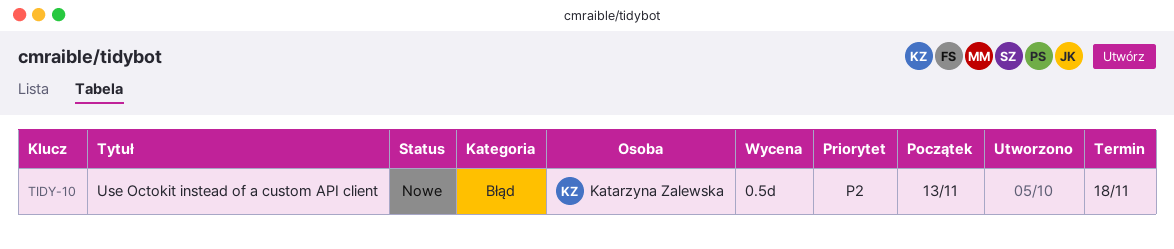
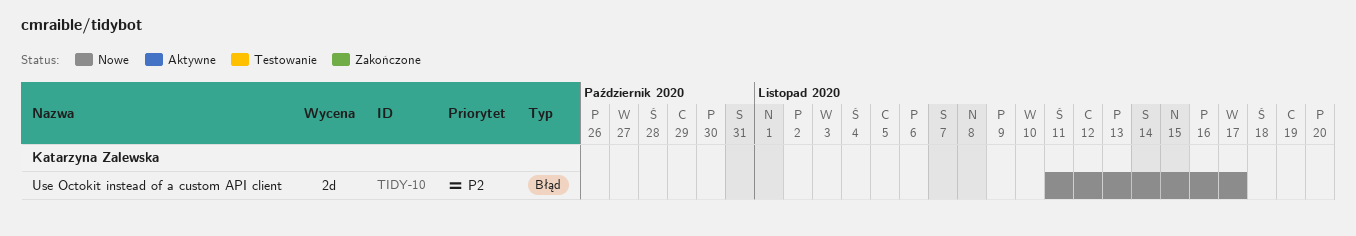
TIDY-10, estimate: 0.5d -> 2d
TIDY-10, start: Nov 13 -> Nov 11
TIDY-10, due: Nov 18 -> Nov 17

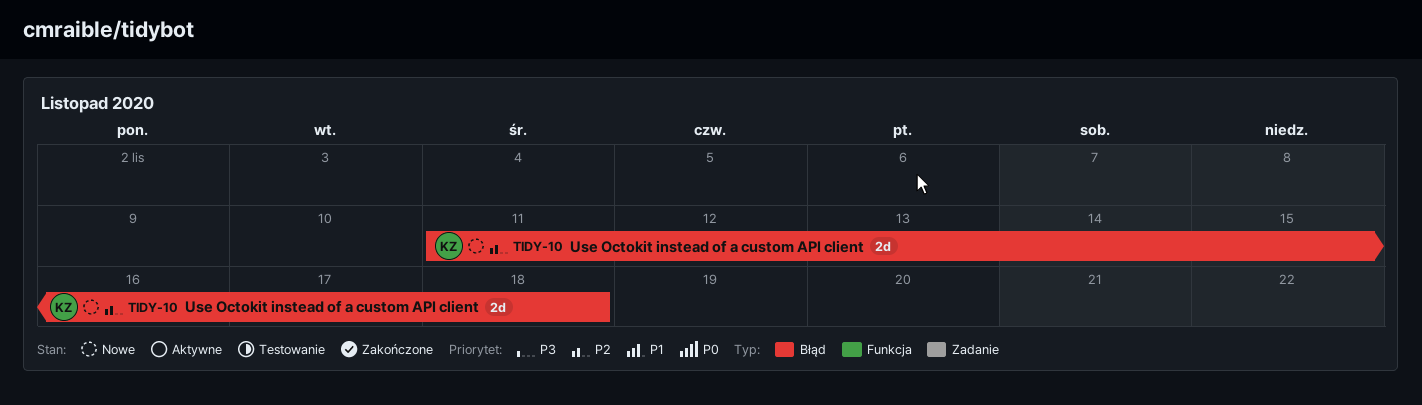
TIDY-10, due: Nov 17 -> Nov 18

